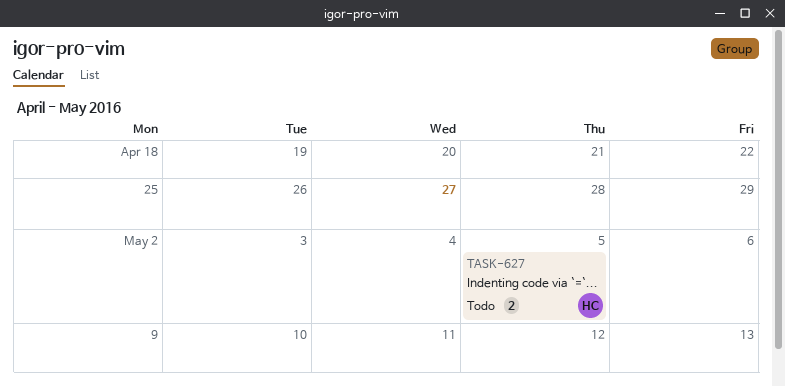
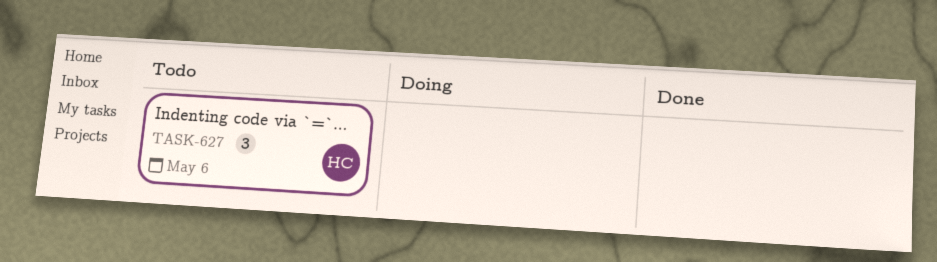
TASK-627, estimate: 2 -> 3
TASK-627, due: May 5 -> May 6

